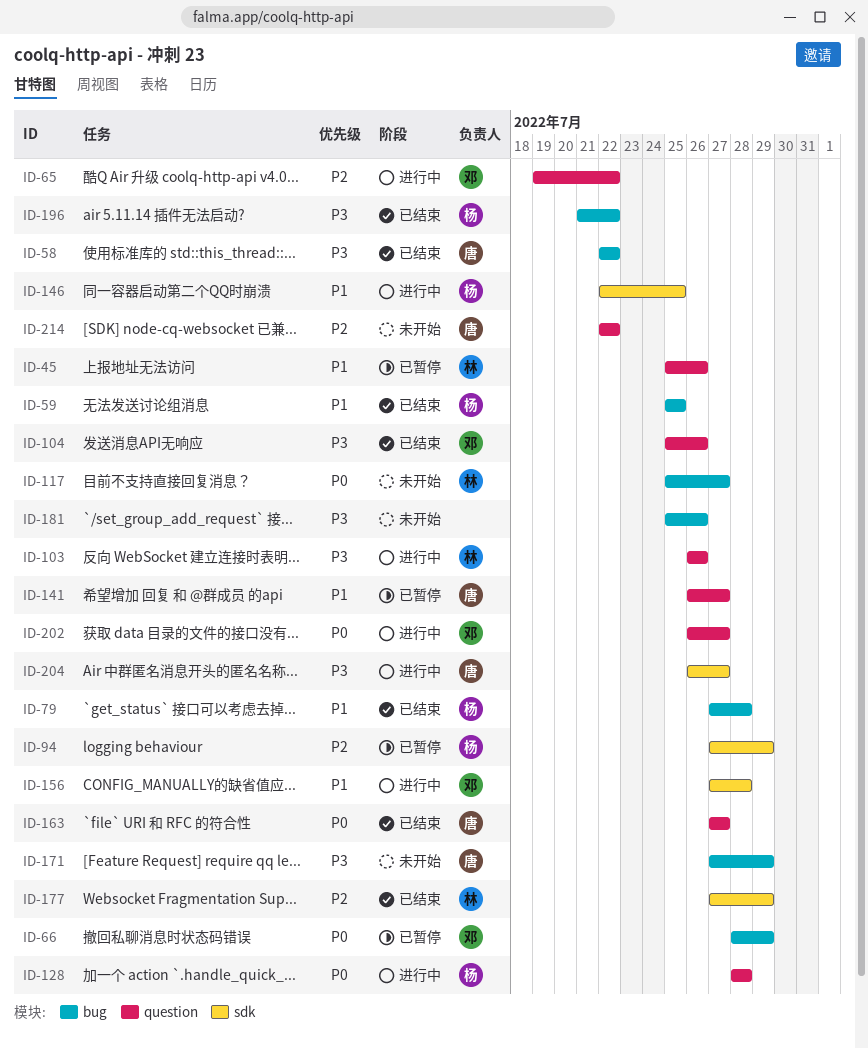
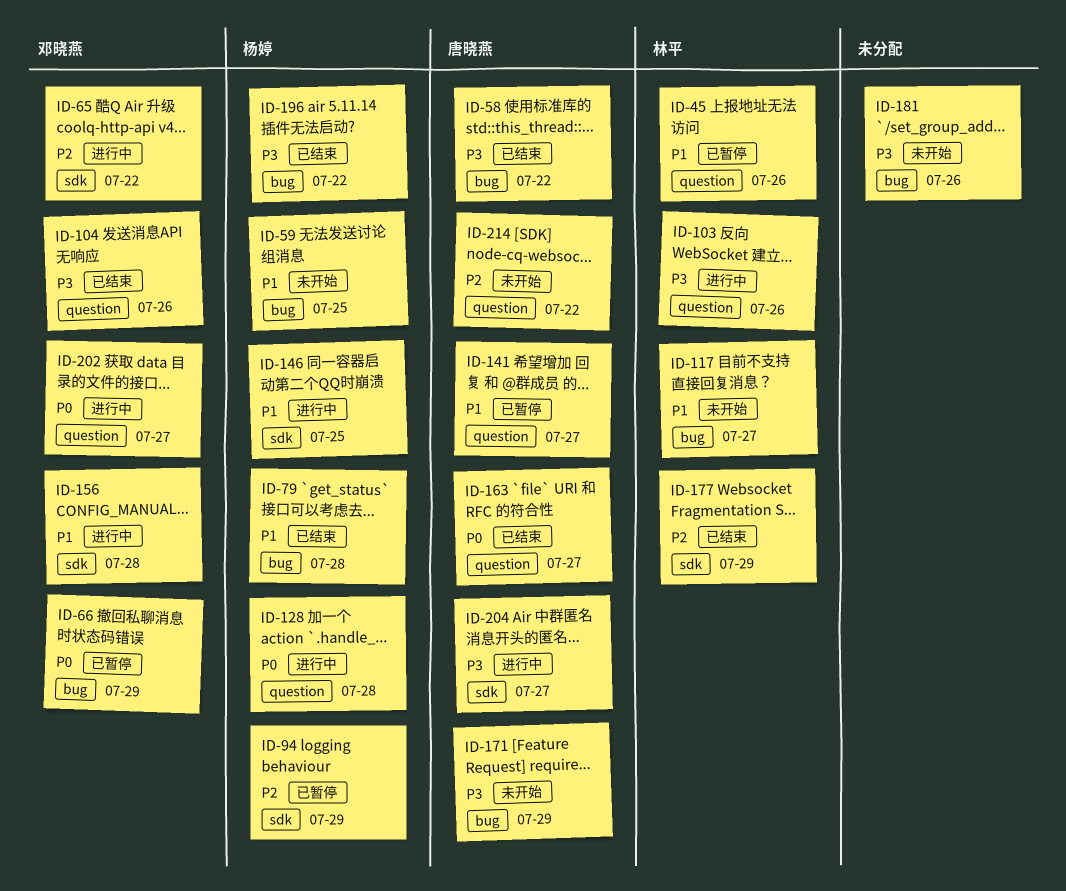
ID-59, status: 已结束 -> 未开始
ID-65, label: question -> sdk
ID-117, priority: P0 -> P1

